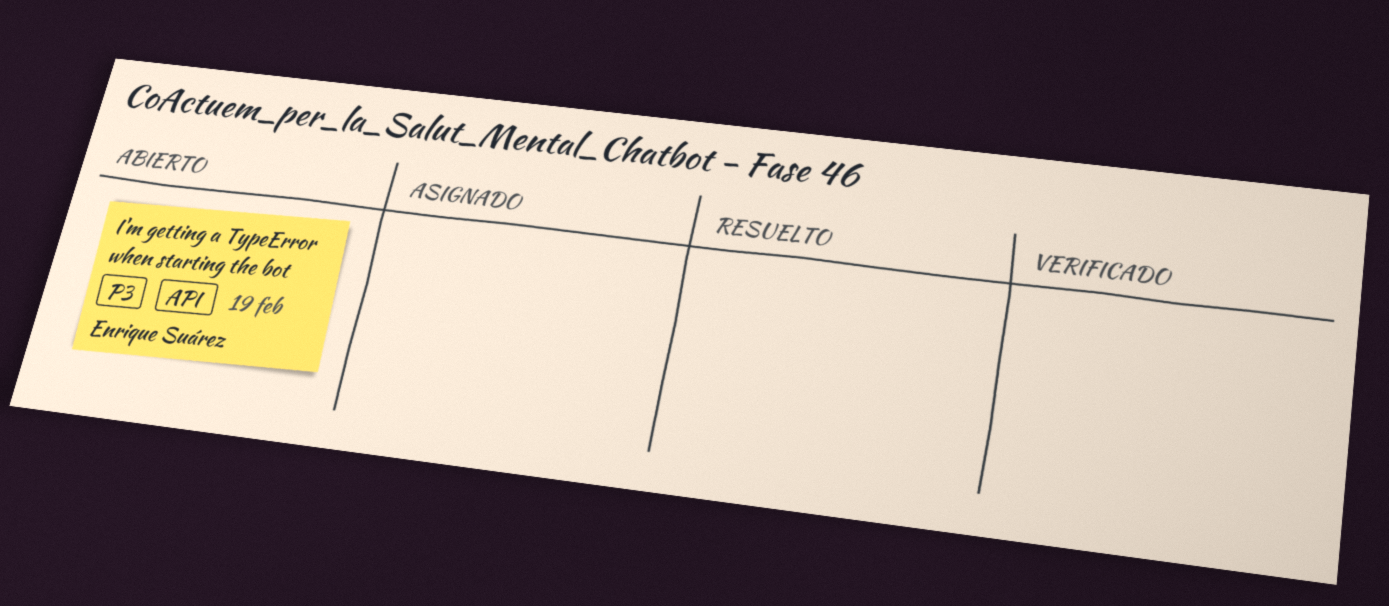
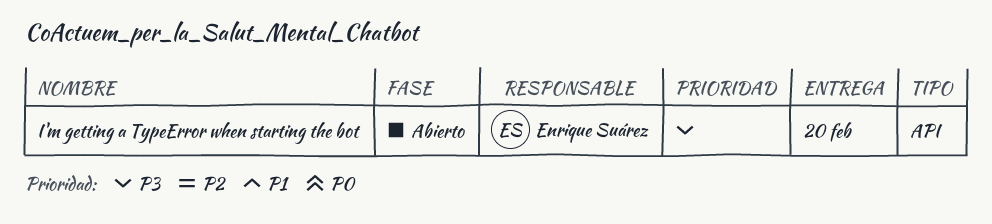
I'm getting a TypeError when starting the bot, due: Feb 19 -> Feb 20

